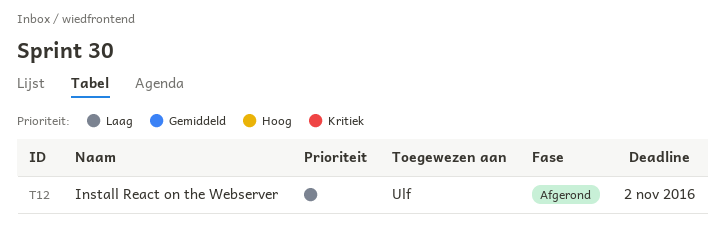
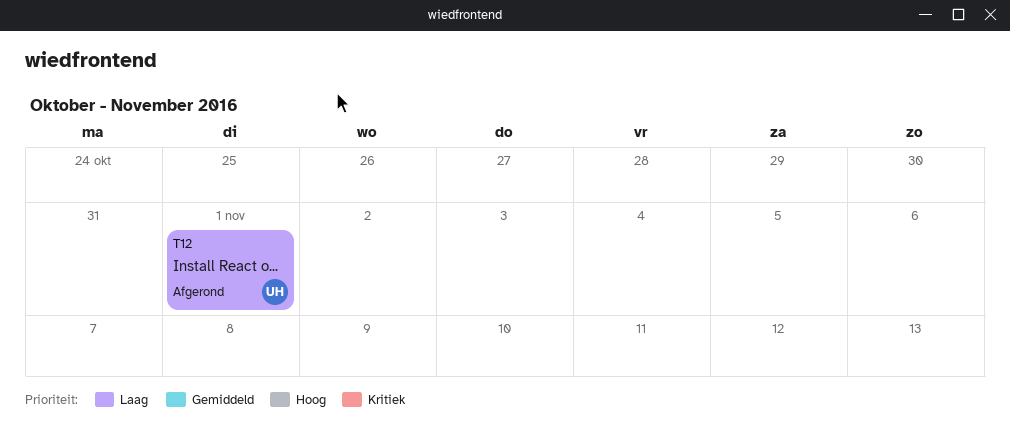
T12, due: Nov 2 -> Nov 1

